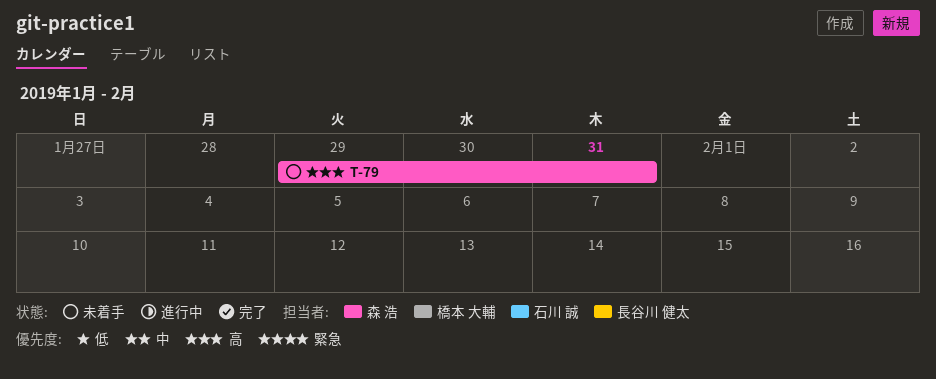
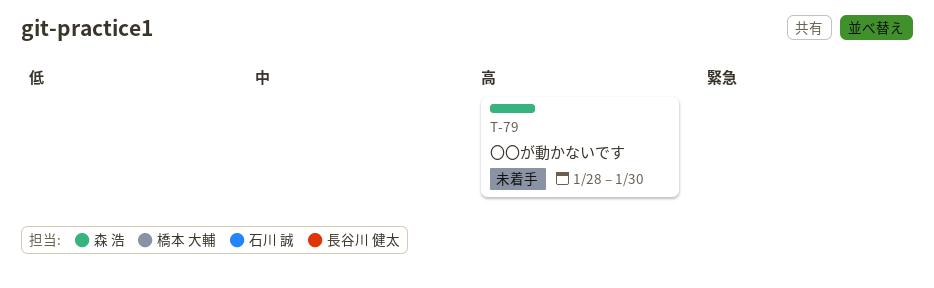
T-79, start: Jan 29 -> Jan 28
T-79, due: Jan 31 -> Jan 30

